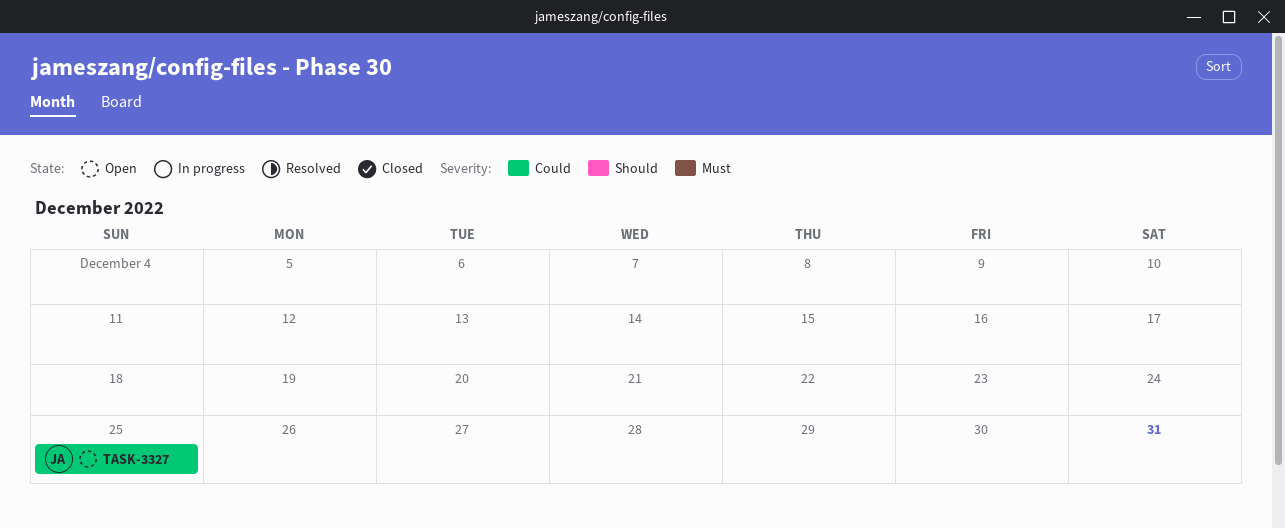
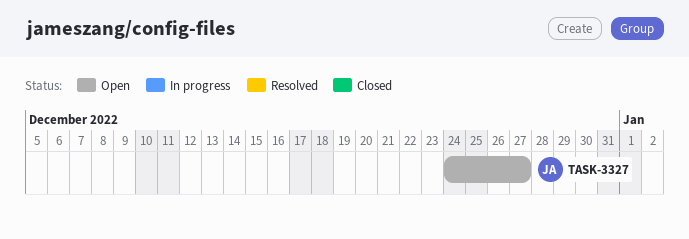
TASK-3327, start: Dec 25 -> Dec 24
TASK-3327, due: Dec 25 -> Dec 27

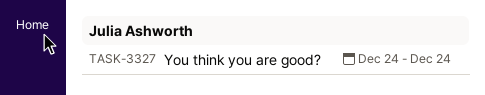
TASK-3327, due: Dec 27 -> Dec 24

